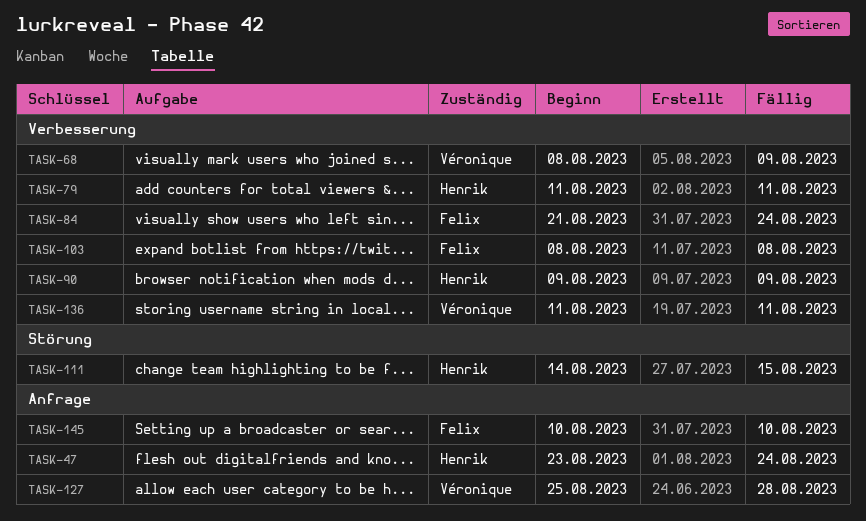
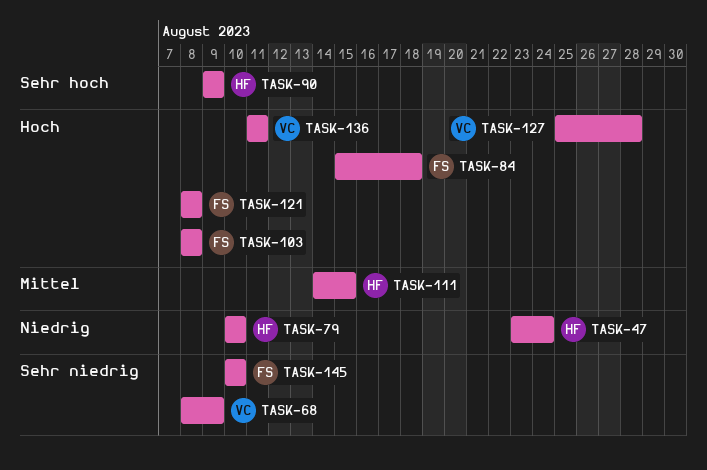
TASK-79, start: Aug 11 -> Aug 10
TASK-79, due: Aug 11 -> Aug 10
TASK-84, start: Aug 21 -> Aug 15
TASK-84, due: Aug 24 -> Aug 18
TASK-121: none -> present

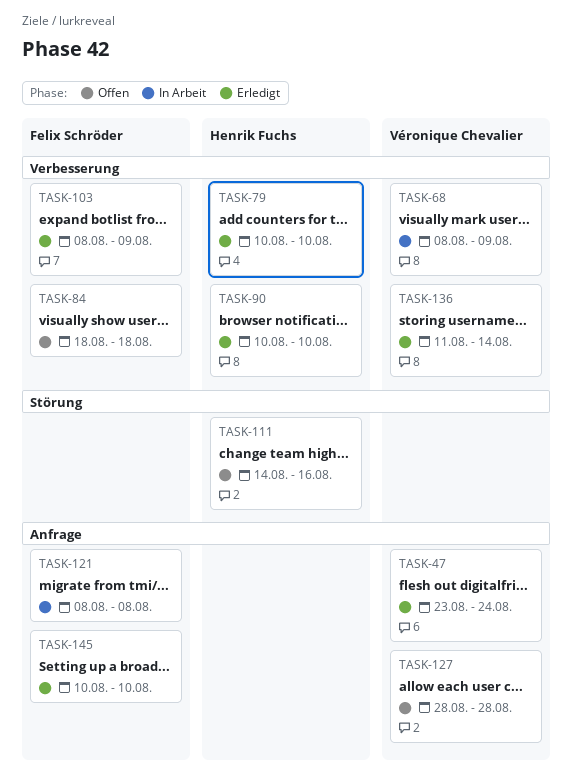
TASK-47, owner: Henrik Fuchs -> Véronique Chevalier
TASK-84, start: Aug 15 -> Aug 18
TASK-90, start: Aug 9 -> Aug 10
TASK-90, due: Aug 9 -> Aug 10
TASK-103, due: Aug 8 -> Aug 9
TASK-111, due: Aug 15 -> Aug 16
TASK-127, start: Aug 25 -> Aug 28
TASK-136, due: Aug 11 -> Aug 14

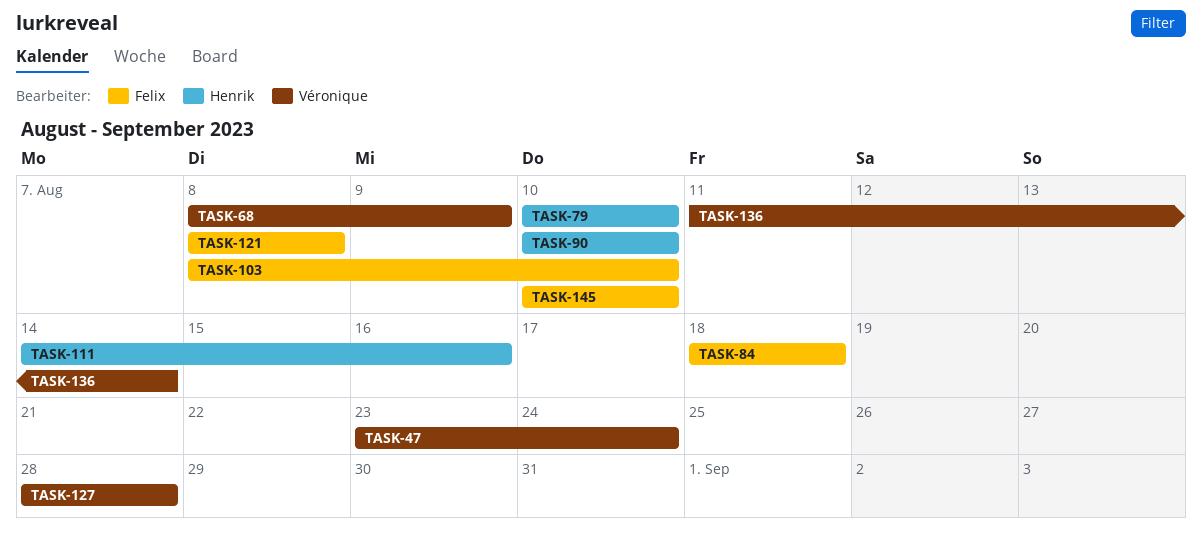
TASK-103, due: Aug 9 -> Aug 10

